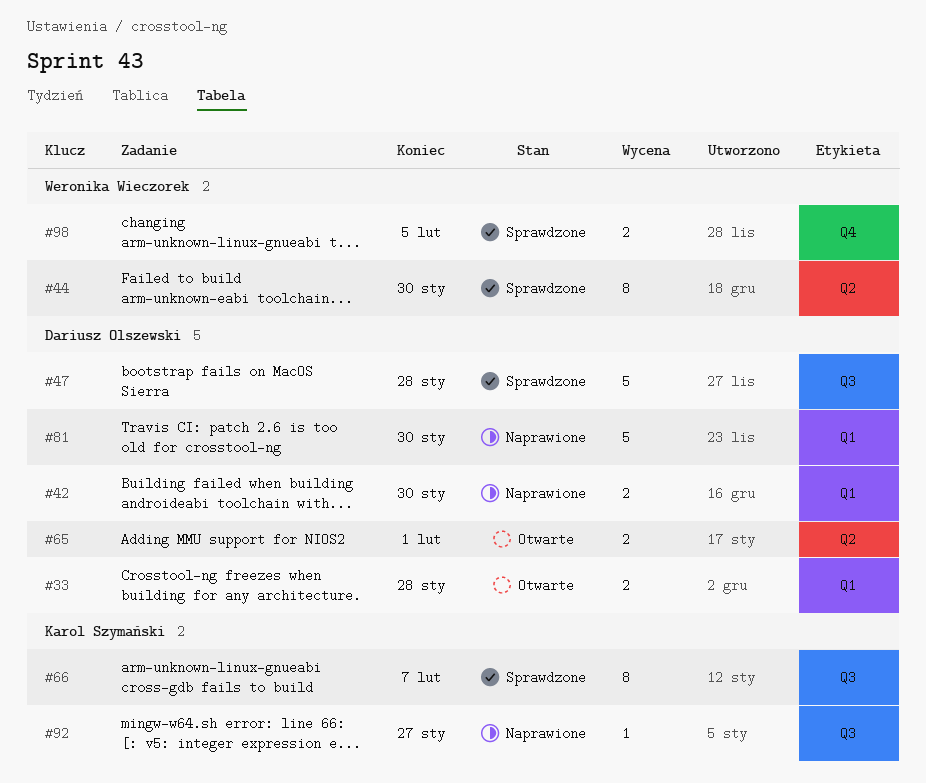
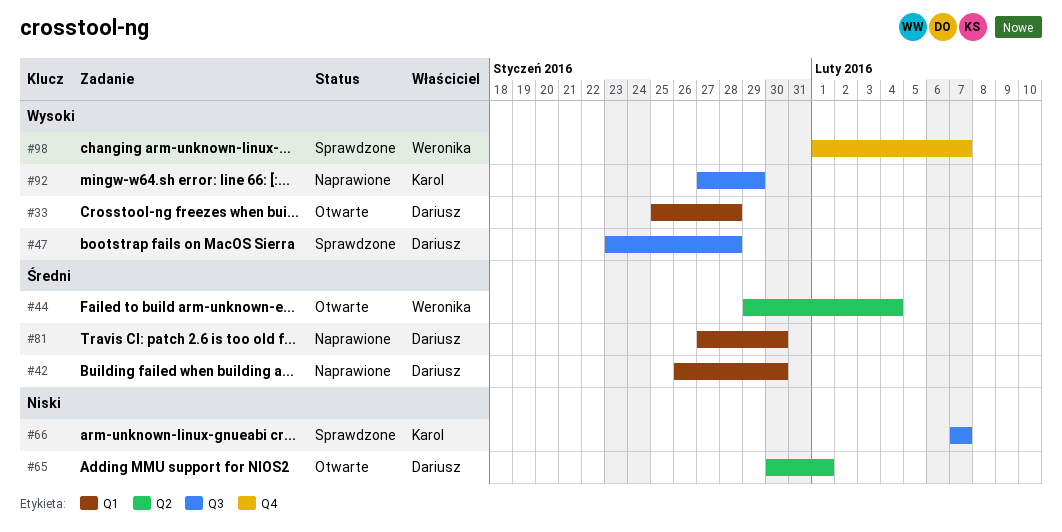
#44, status: Sprawdzone -> Otwarte
#44, due: Jan 30 -> Feb 4
#92, due: Jan 27 -> Jan 29
#98, due: Feb 5 -> Feb 7

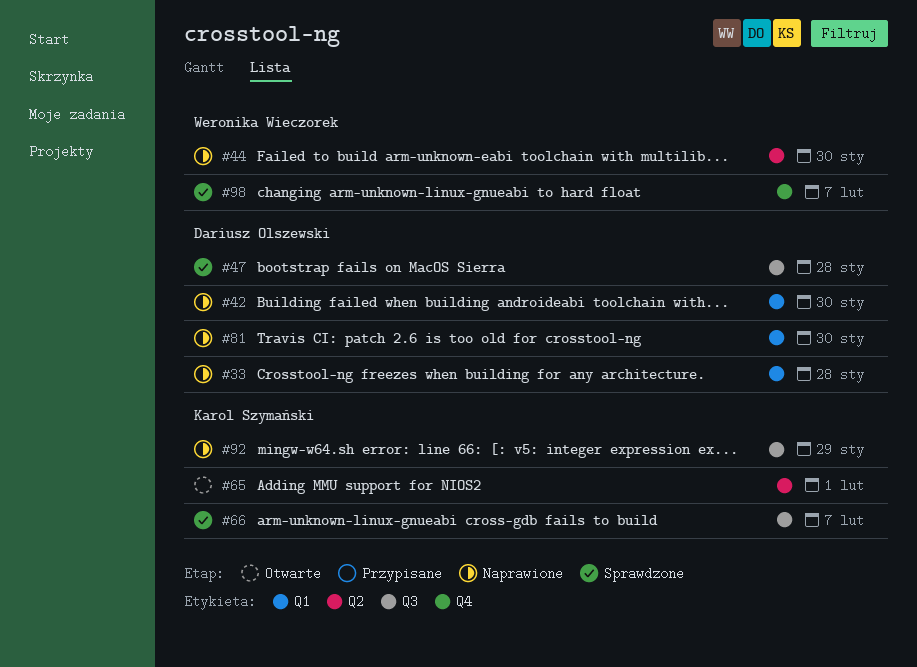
#33, status: Otwarte -> Naprawione
#44, status: Otwarte -> Naprawione
#44, due: Feb 4 -> Jan 30
#65, owner: Dariusz Olszewski -> Karol Szymański

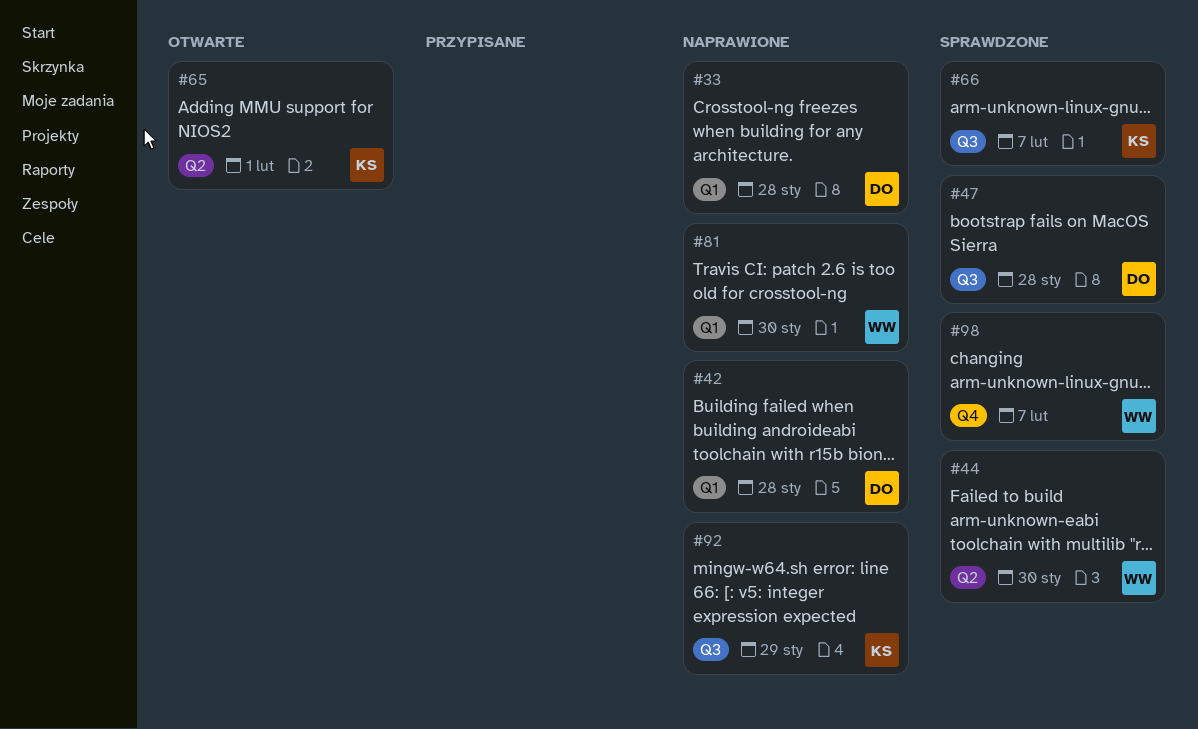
#42, due: Jan 30 -> Jan 28
#44, status: Naprawione -> Sprawdzone
#81, owner: Dariusz Olszewski -> Weronika Wieczorek

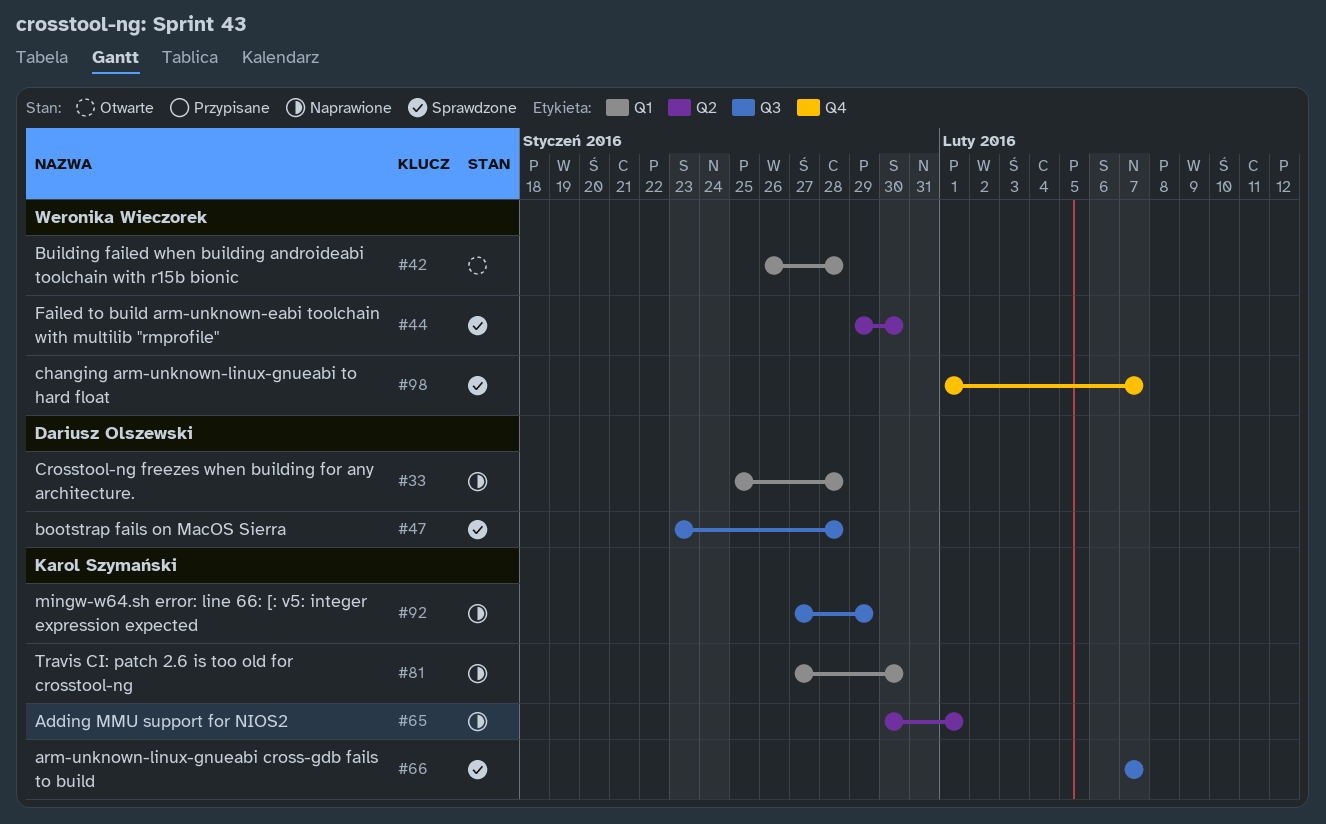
#42, status: Naprawione -> Otwarte
#42, owner: Dariusz Olszewski -> Weronika Wieczorek
#65, status: Otwarte -> Naprawione
#81, owner: Weronika Wieczorek -> Karol Szymański

